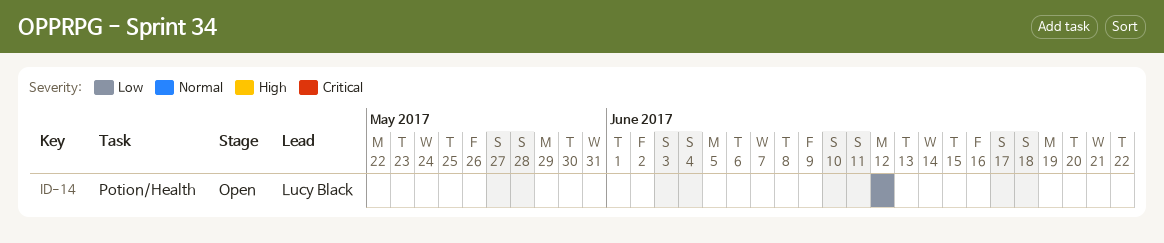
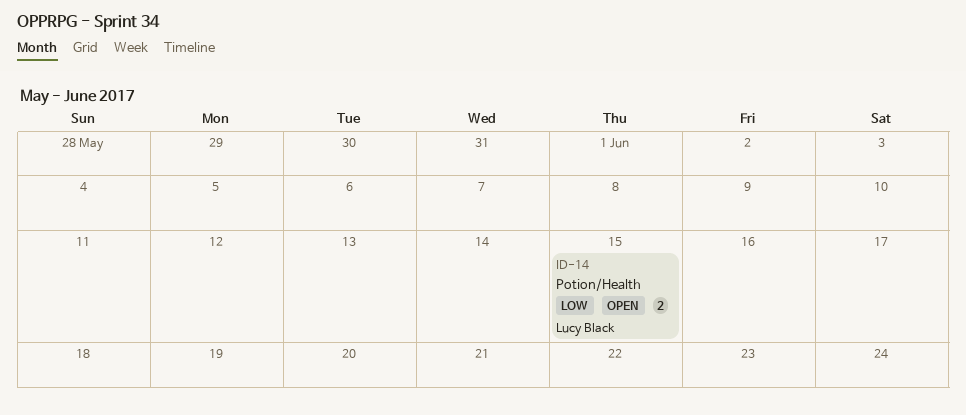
ID-14, due: Jun 12 -> Jun 15

